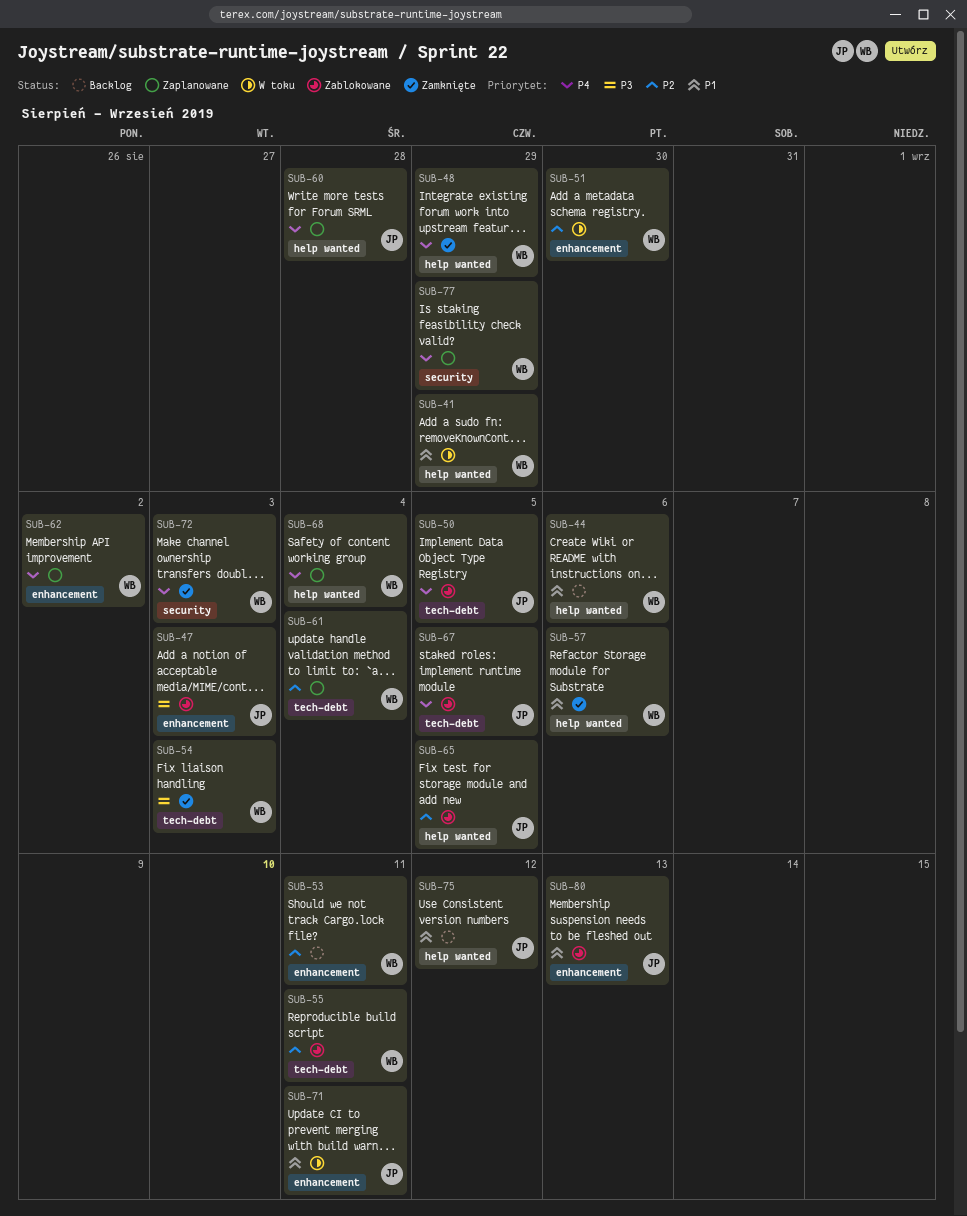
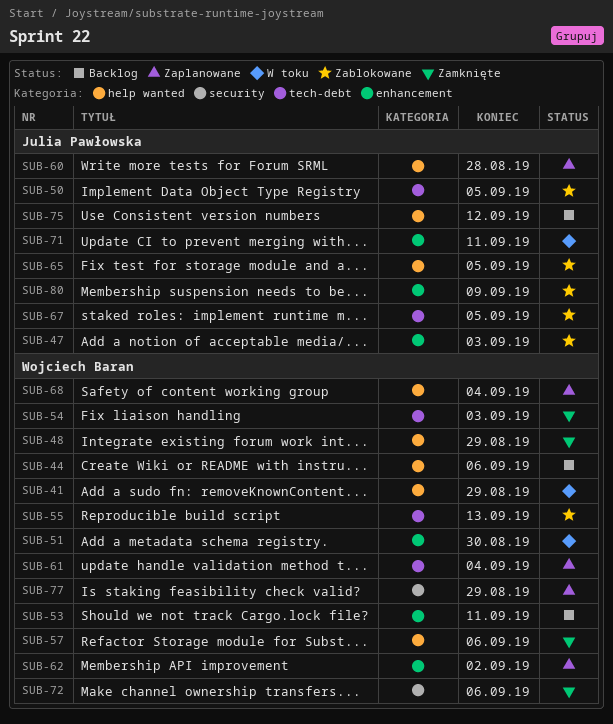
SUB-55, due: Sep 11 -> Sep 13
SUB-72, due: Sep 3 -> Sep 6
SUB-80, due: Sep 13 -> Sep 9

